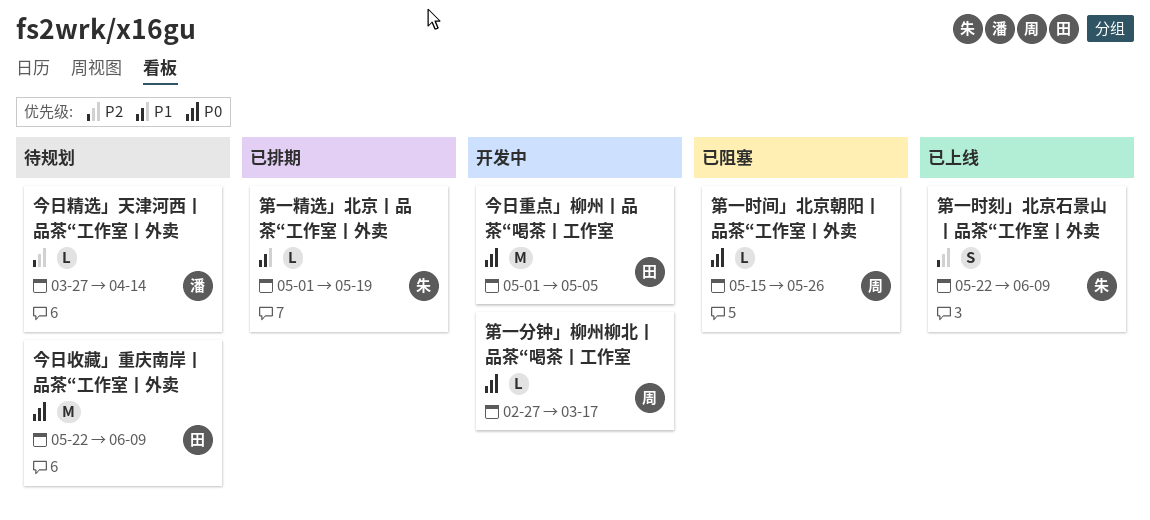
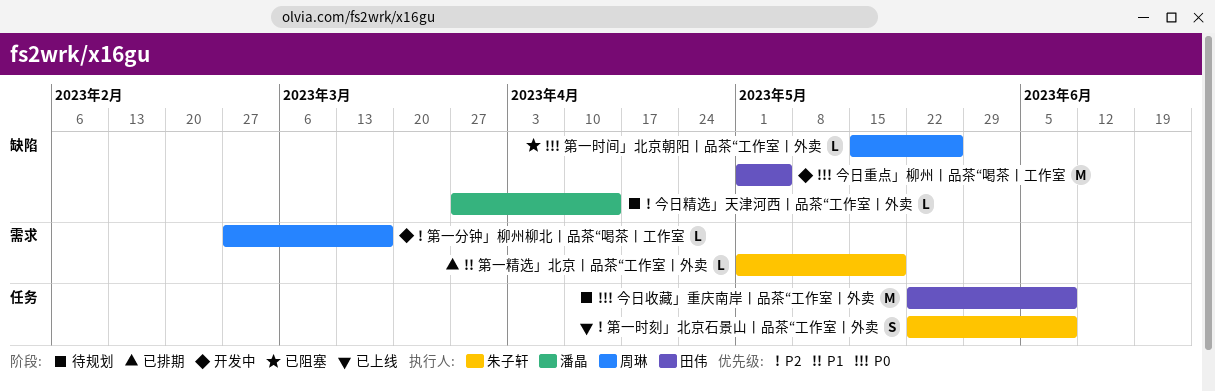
第一分钟」柳州柳北丨品茶“喝茶丨工作室, priority: P0 -> P2

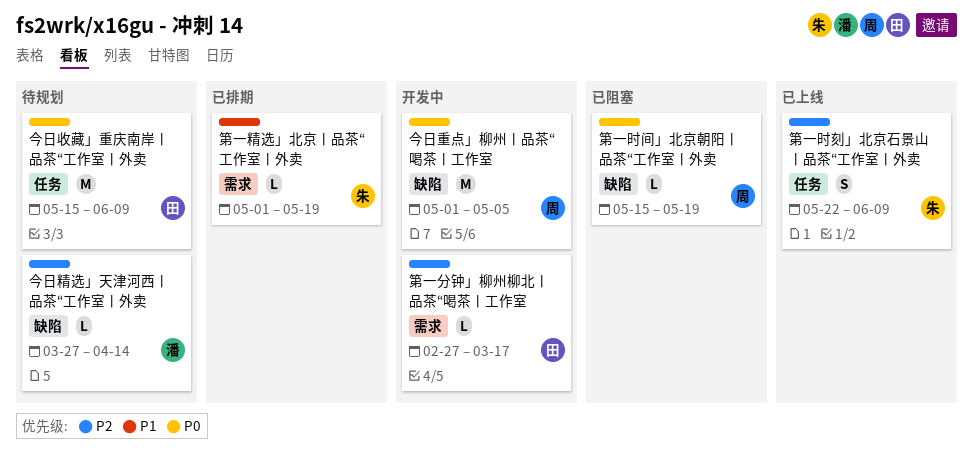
今日收藏」重庆南岸丨品茶“工作室丨外卖, start: May 22 -> May 15
今日重点」柳州丨品茶“喝茶丨工作室, owner: 田伟 -> 周琳
第一分钟」柳州柳北丨品茶“喝茶丨工作室, owner: 周琳 -> 田伟
第一时间」北京朝阳丨品茶“工作室丨外卖, due: May 26 -> May 19

